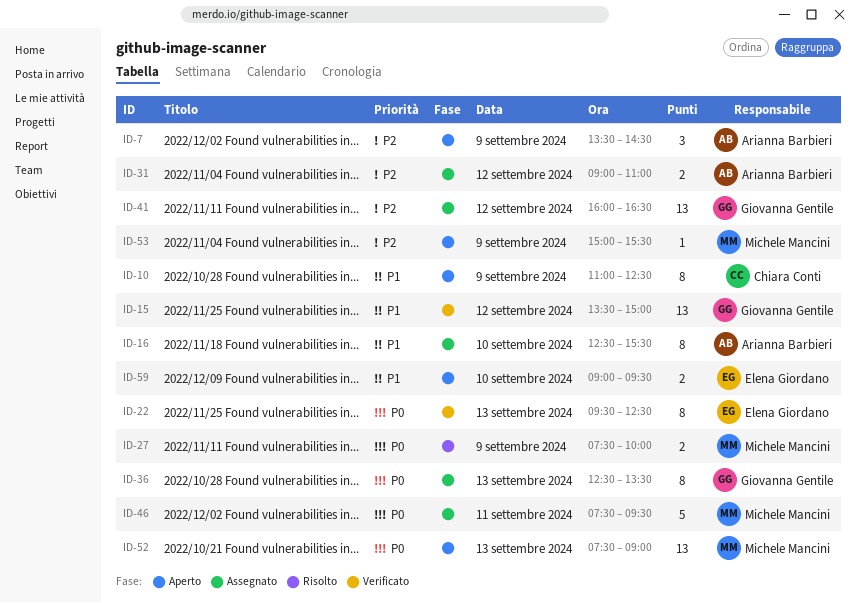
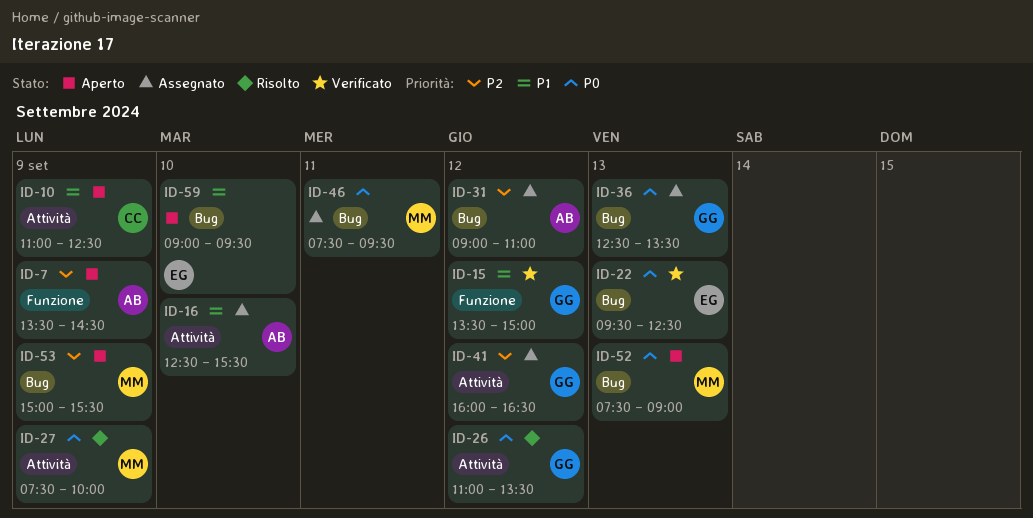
ID-26: none -> present

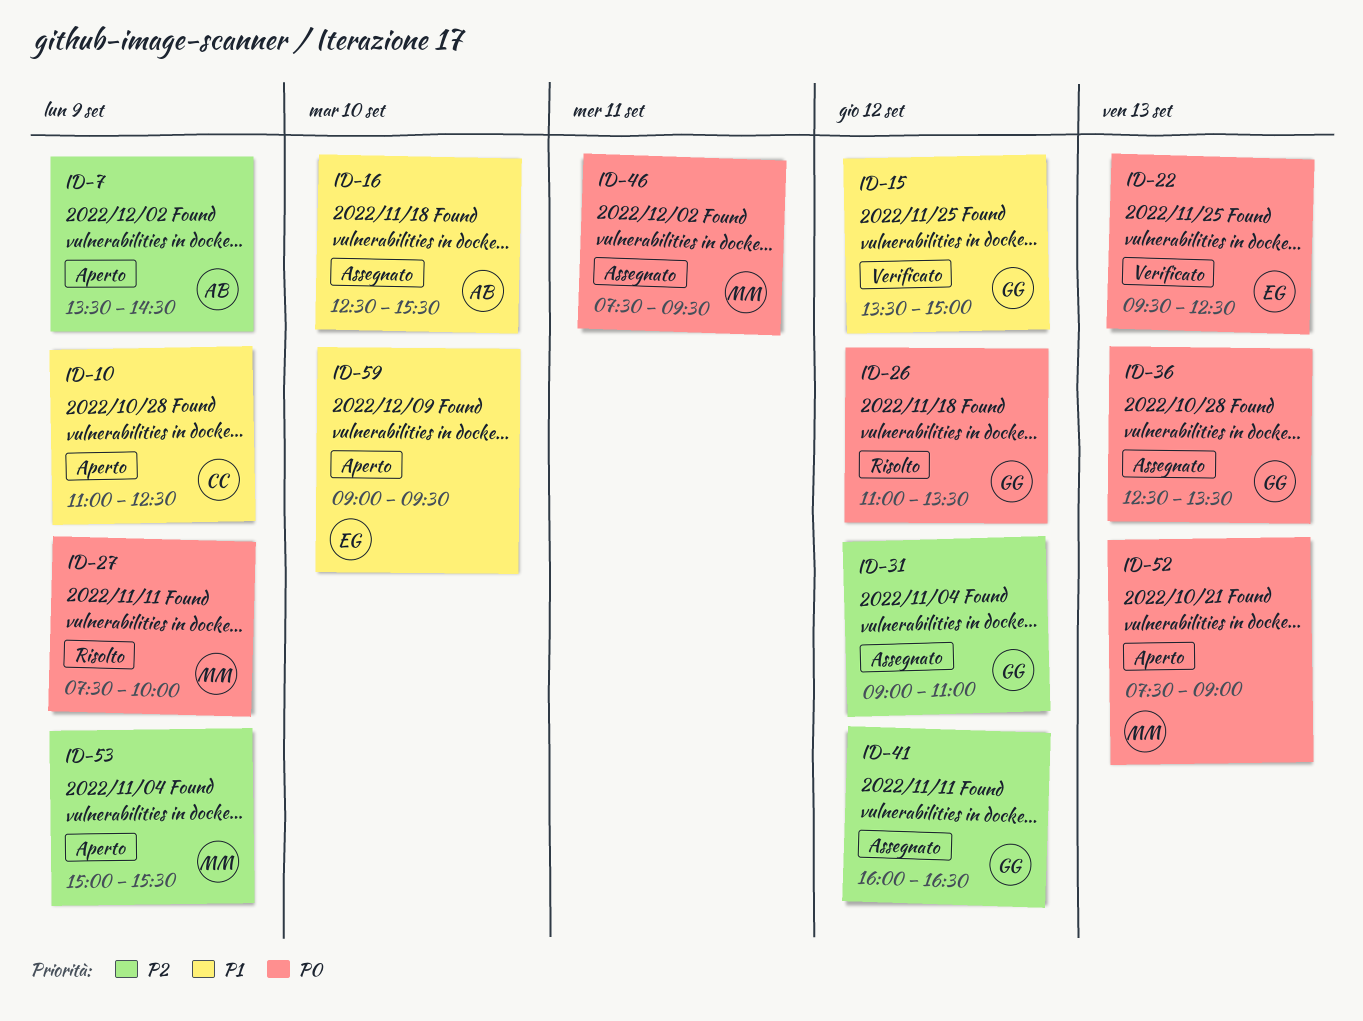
ID-31, owner: AB -> GG

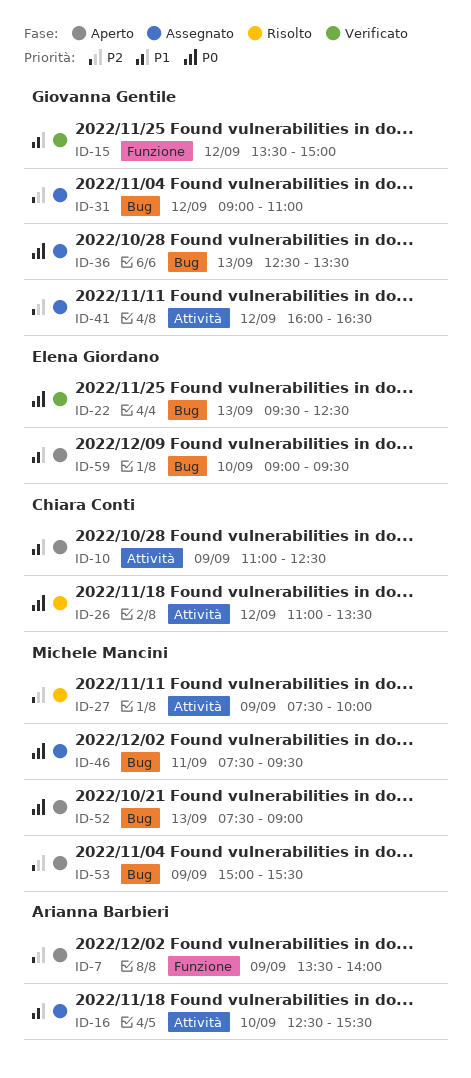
ID-7, ends: 14:30 -> 14:00
ID-26, owner: Giovanna Gentile -> Chiara Conti
ID-27, priority: P0 -> P2

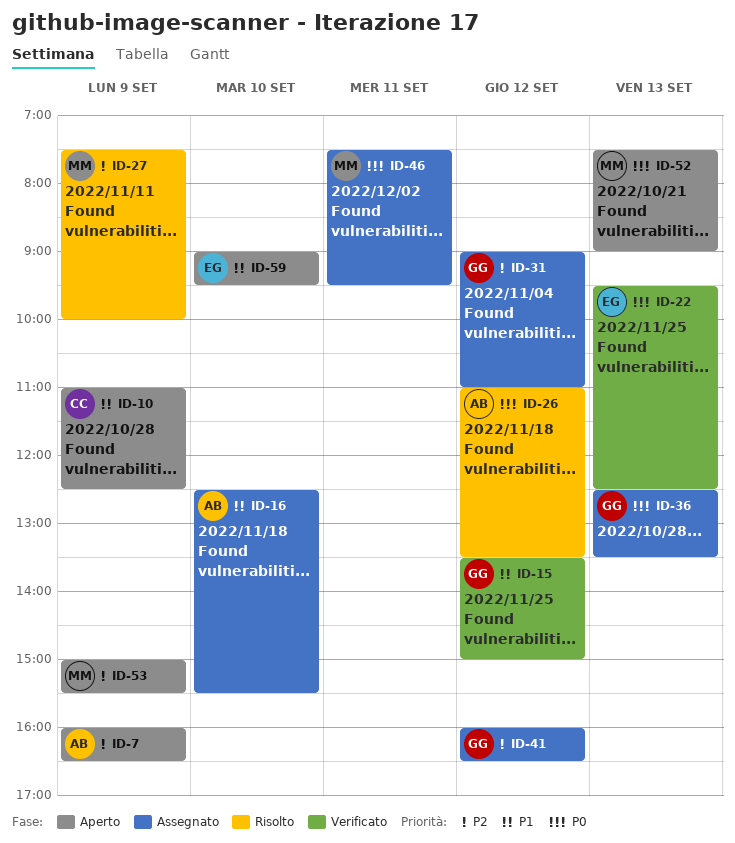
ID-7, begins: 13:30 -> 16:00
ID-7, ends: 14:00 -> 16:30
ID-26, owner: Chiara Conti -> Arianna Barbieri

